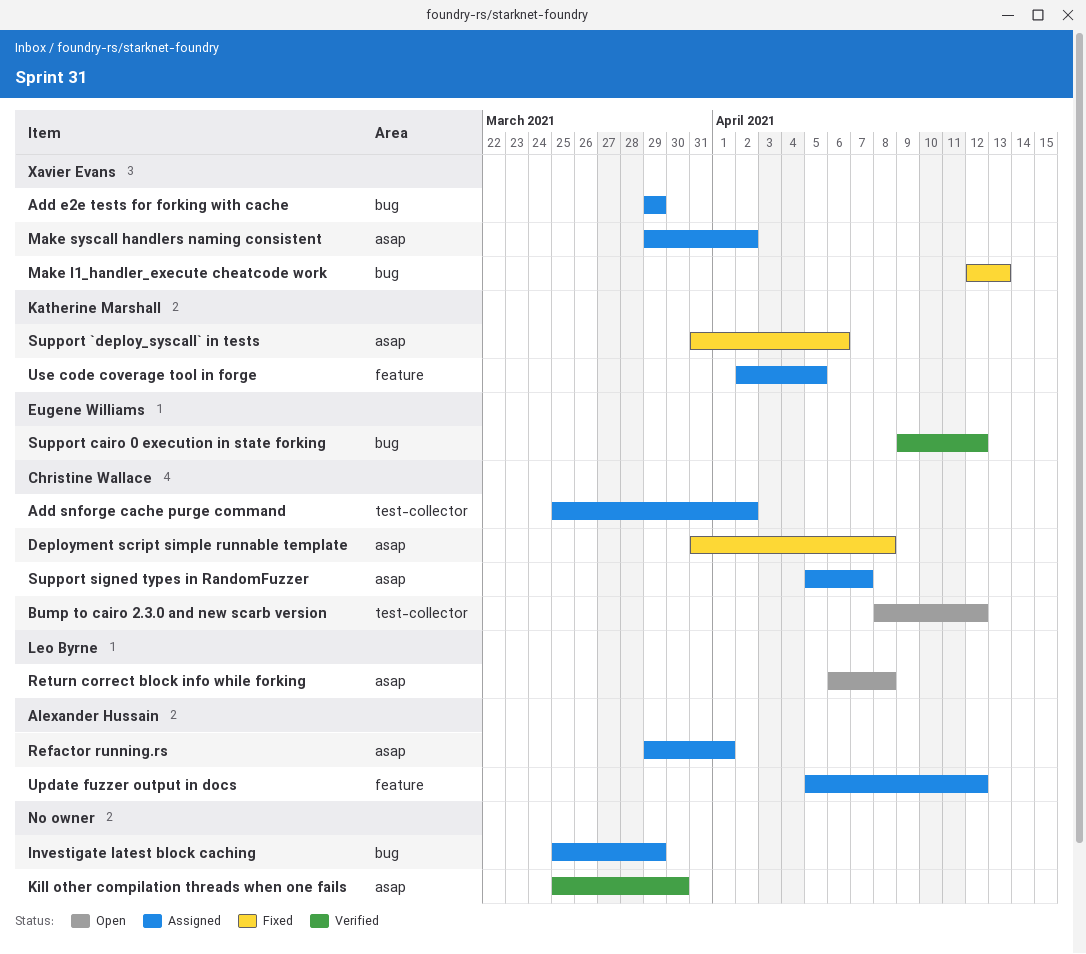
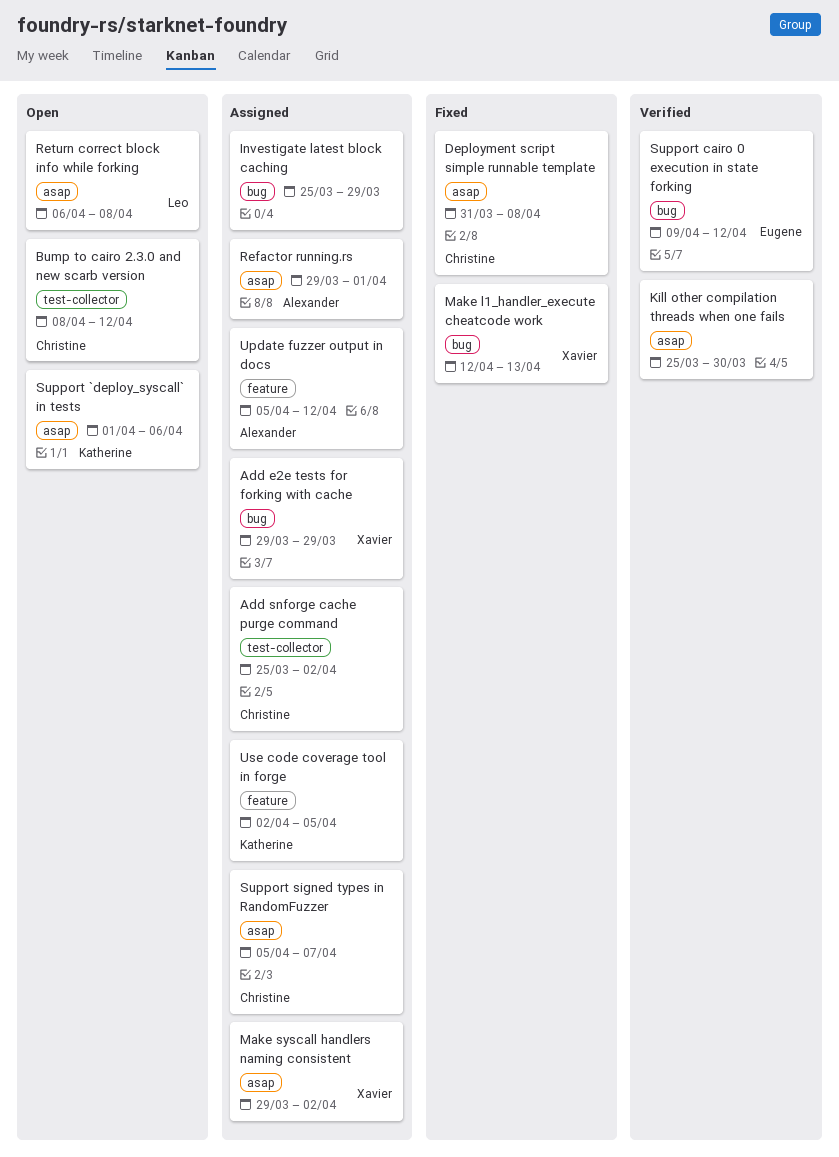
Support `deploy_syscall` in tests, status: Fixed -> Open
Support `deploy_syscall` in tests, start: Mar 31 -> Apr 1

